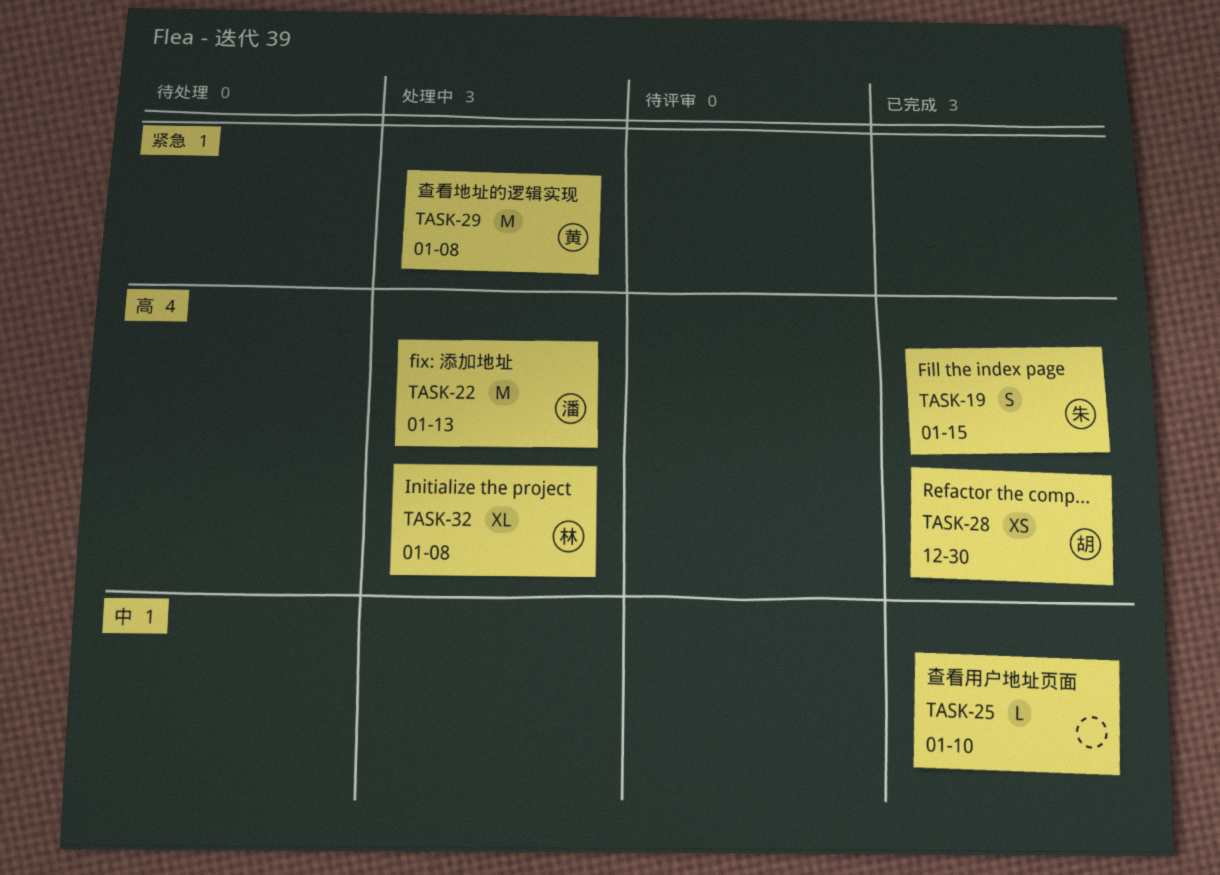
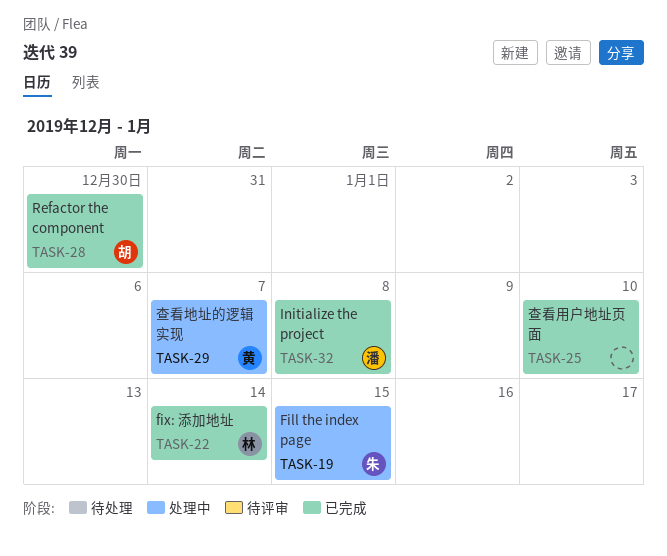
TASK-19, status: 已完成 -> 处理中
TASK-22, status: 处理中 -> 已完成
TASK-22, owner: 潘 -> 林
TASK-22, due: Jan 13 -> Jan 14
TASK-29, due: Jan 8 -> Jan 7
TASK-32, status: 处理中 -> 已完成
TASK-32, owner: 林 -> 潘

